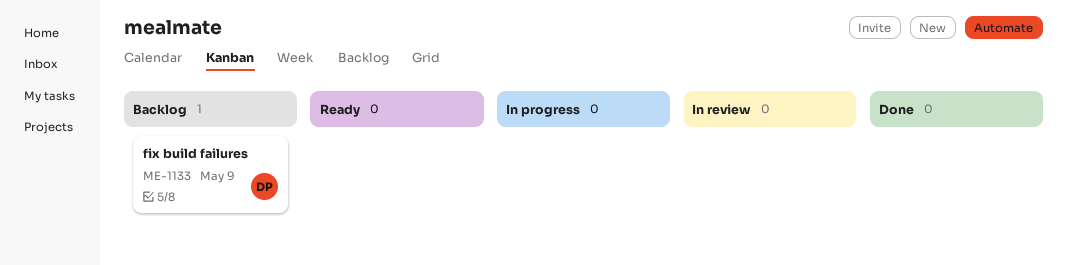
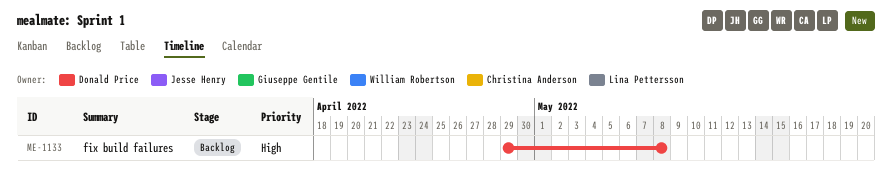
ME-1133, due: May 9 -> May 8

